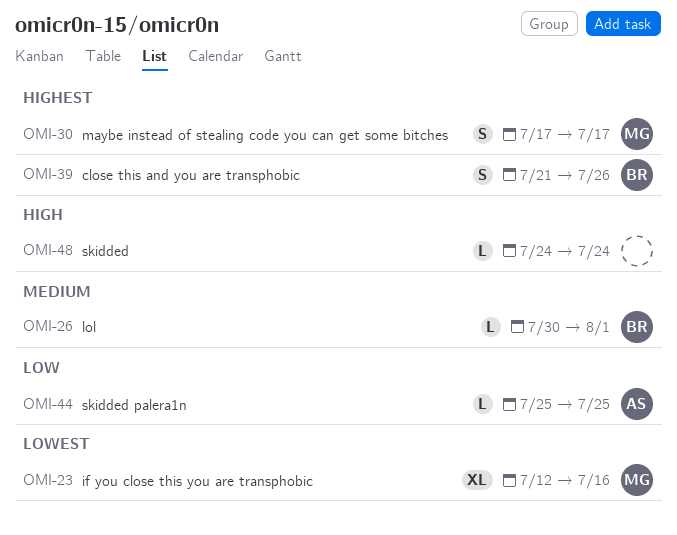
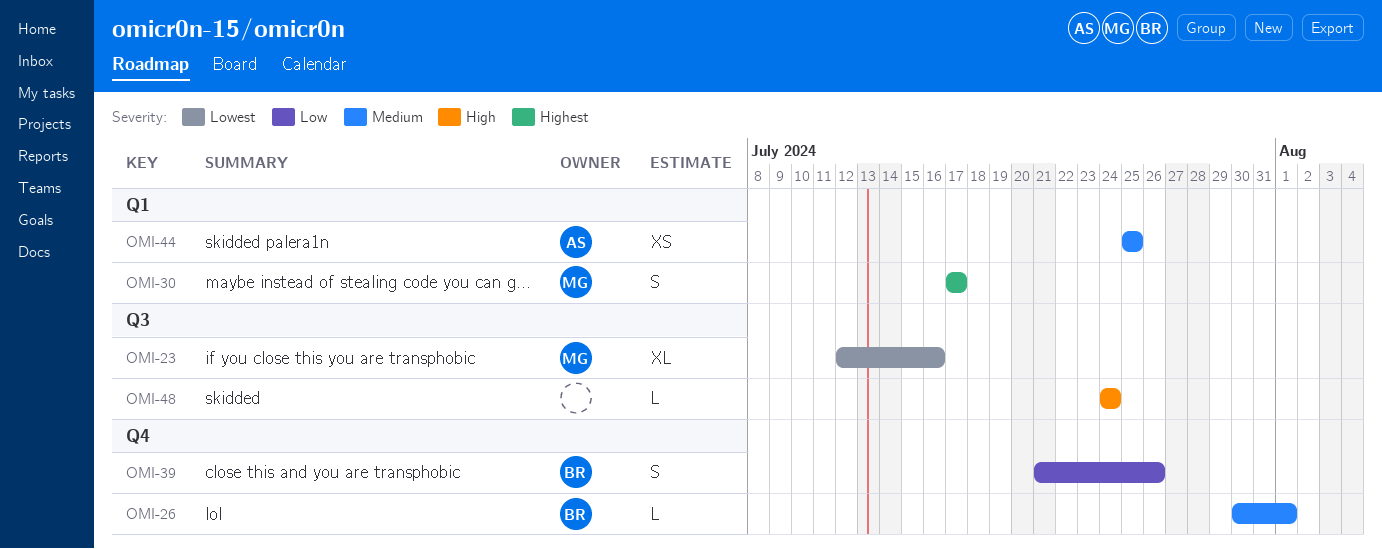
OMI-39, priority: Highest -> Low
OMI-44, priority: Low -> Medium
OMI-44, estimate: L -> XS

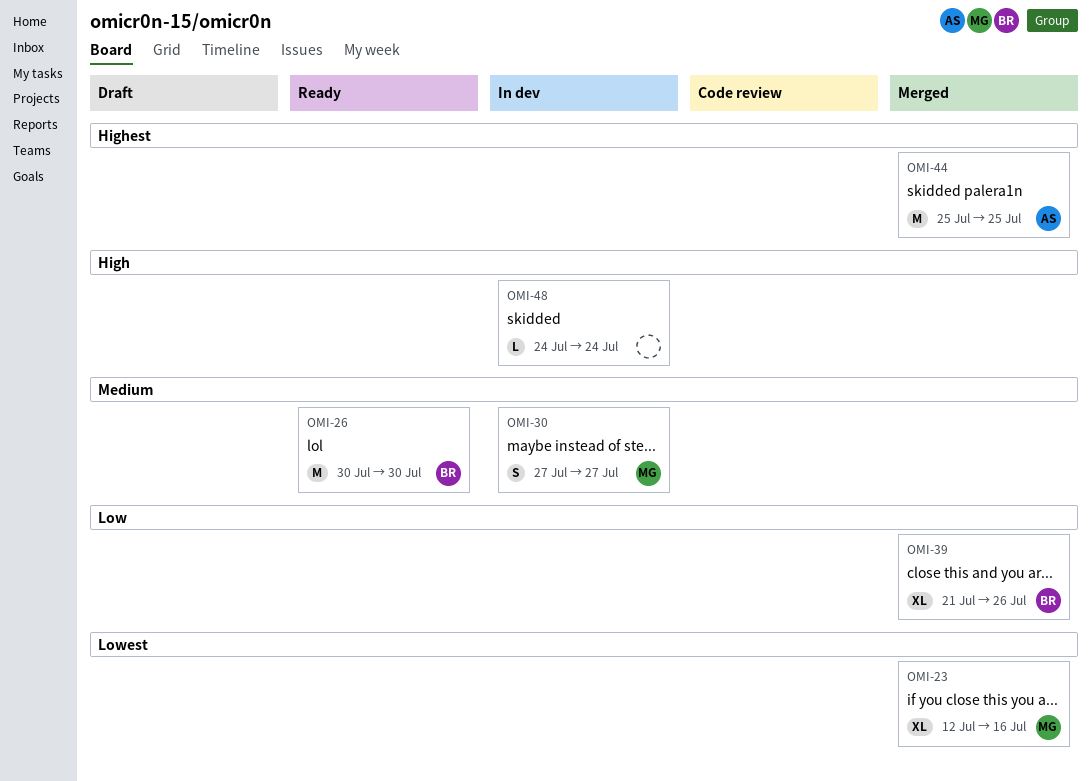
OMI-26, estimate: L -> M
OMI-26, due: Aug 1 -> Jul 30
OMI-30, priority: Highest -> Medium
OMI-30, start: Jul 17 -> Jul 27
OMI-30, due: Jul 17 -> Jul 27
OMI-39, estimate: S -> XL
OMI-44, priority: Medium -> Highest
OMI-44, estimate: XS -> M

